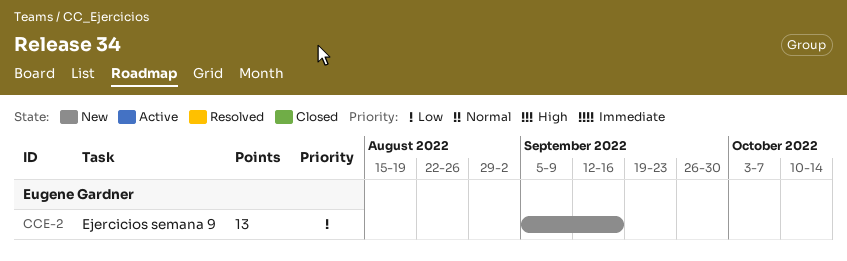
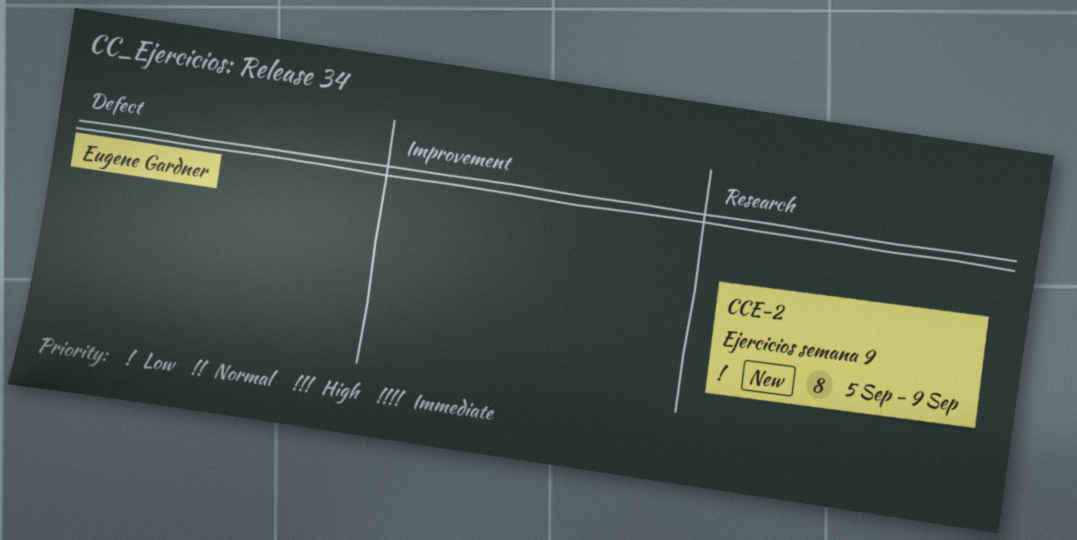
CCE-2, estimate: 13 -> 8
CCE-2, due: Sep 16 -> Sep 9

